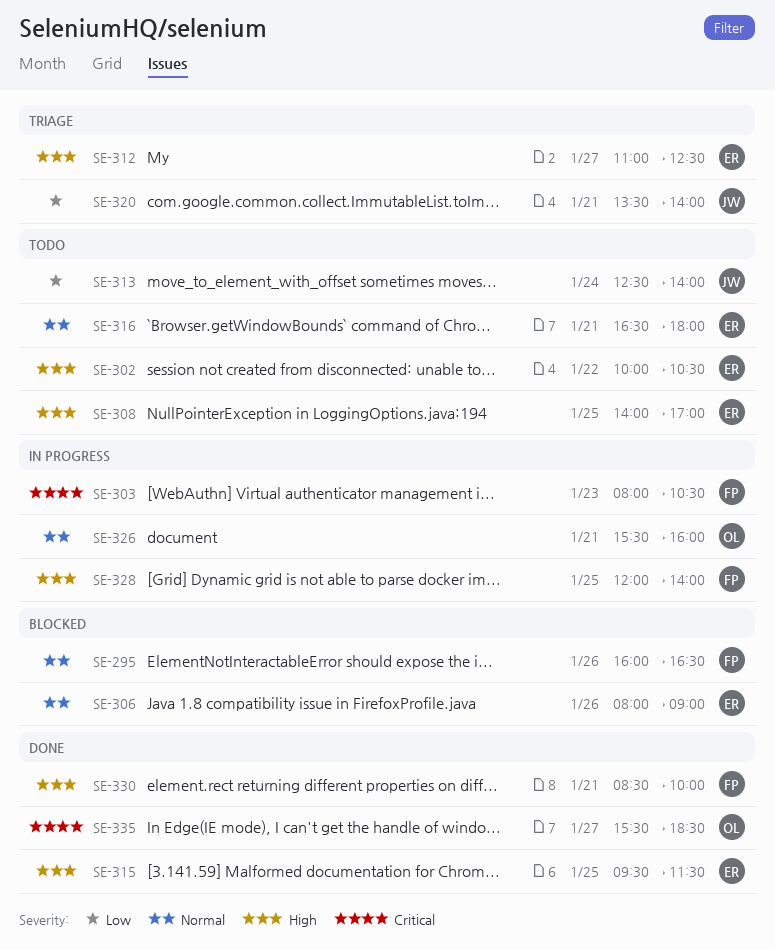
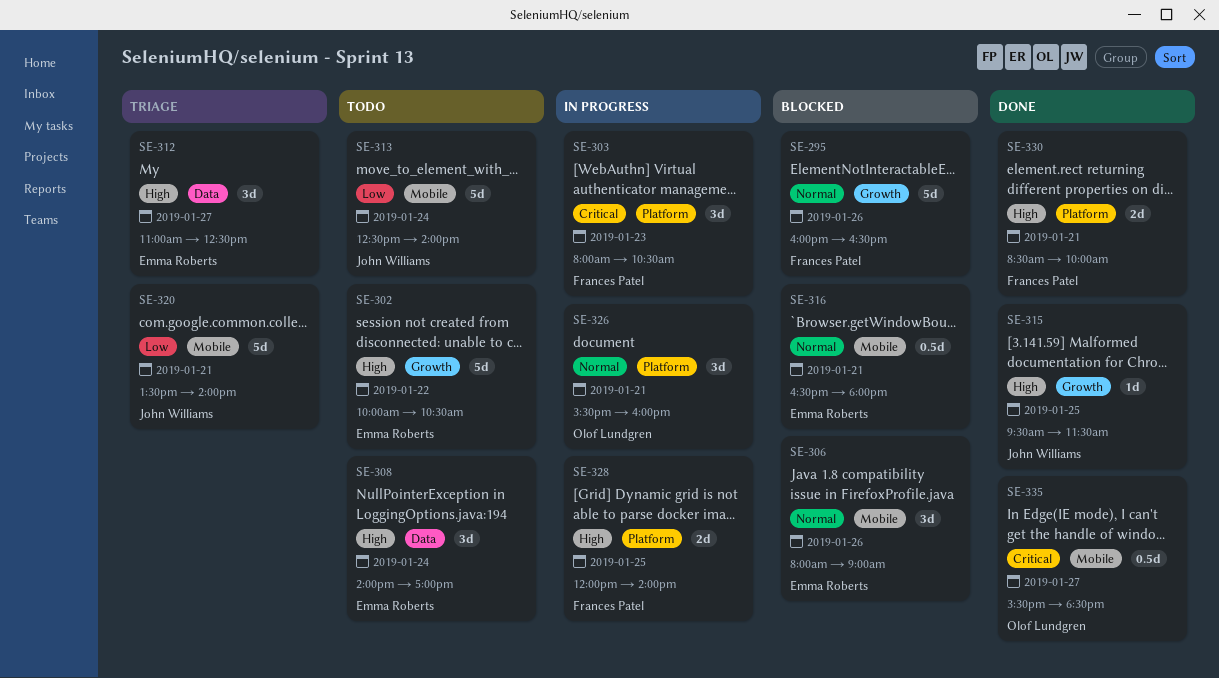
SE-308, day: Jan 25 -> Jan 24
SE-315, owner: Emma Roberts -> John Williams
SE-316, status: Todo -> Blocked

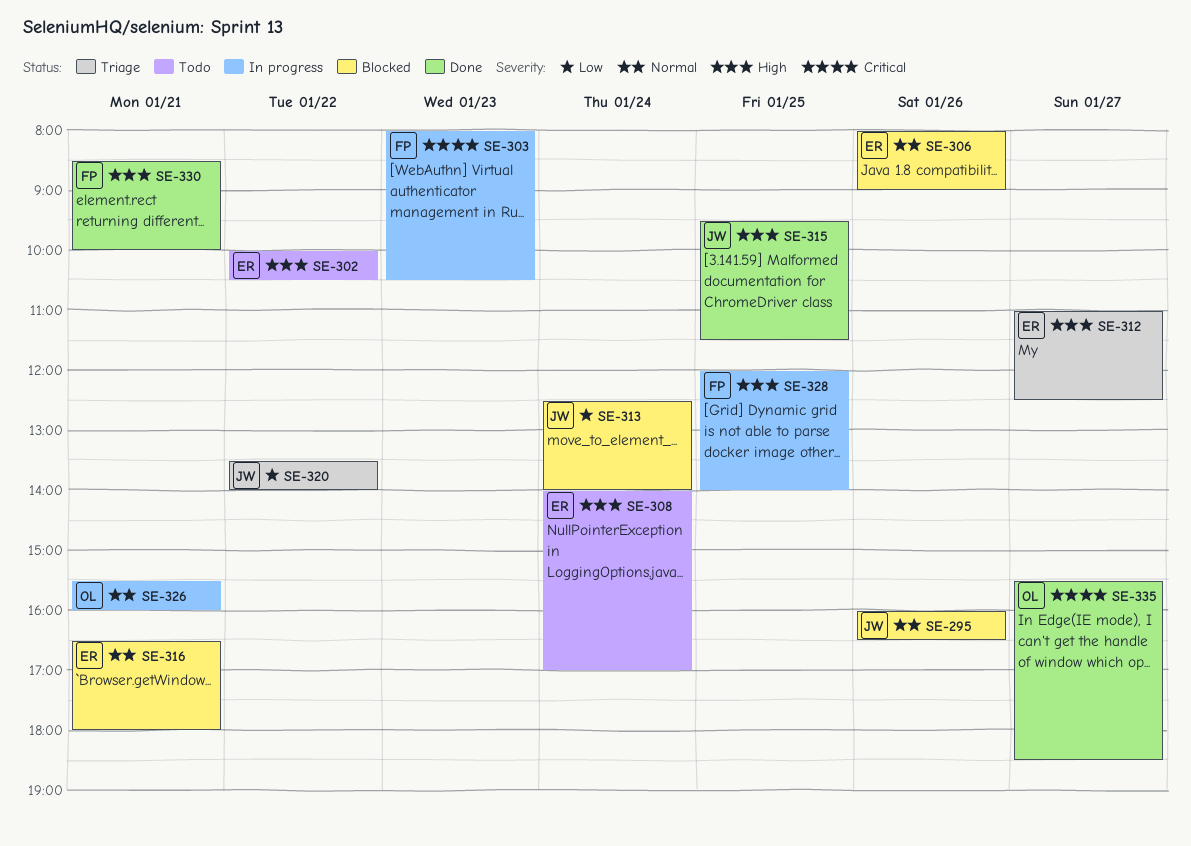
SE-295, owner: Frances Patel -> John Williams
SE-313, status: Todo -> Blocked
SE-320, day: Jan 21 -> Jan 22

